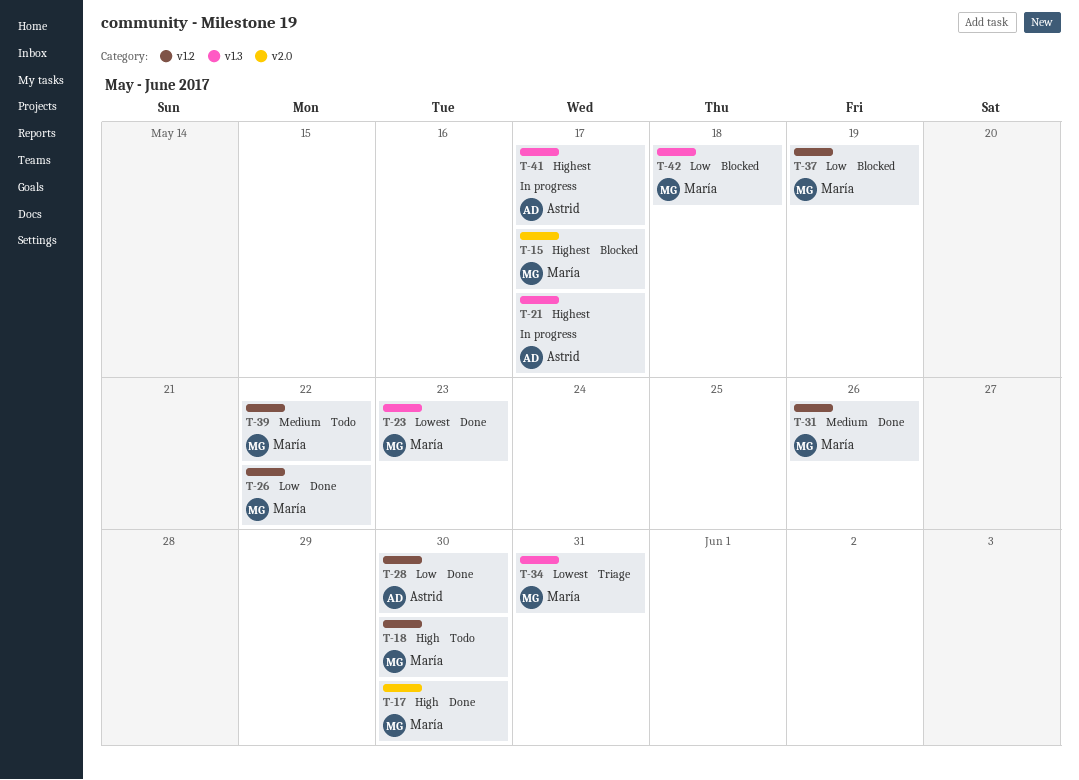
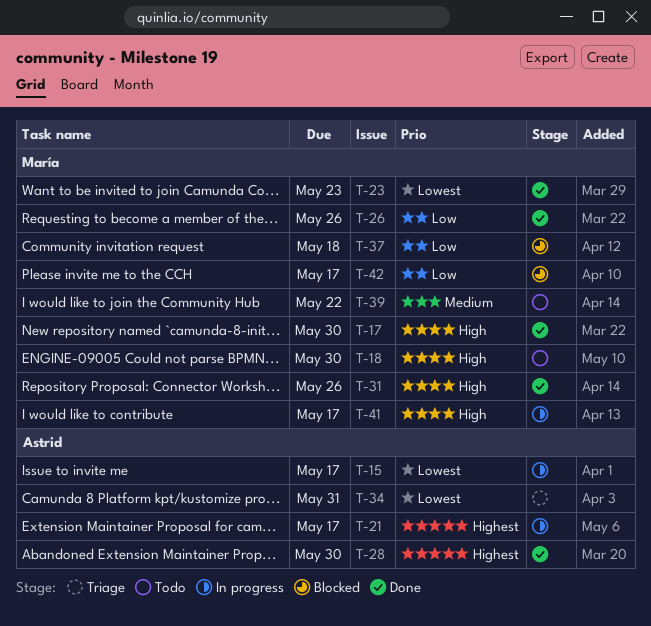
T-15, status: Blocked -> In progress
T-15, owner: María -> Astrid
T-15, priority: Highest -> Lowest
T-26, due: May 22 -> May 26
T-28, priority: Low -> Highest
T-31, priority: Medium -> High
T-34, owner: María -> Astrid
T-37, due: May 19 -> May 18
T-41, owner: Astrid -> María
T-41, priority: Highest -> High
T-42, due: May 18 -> May 17

